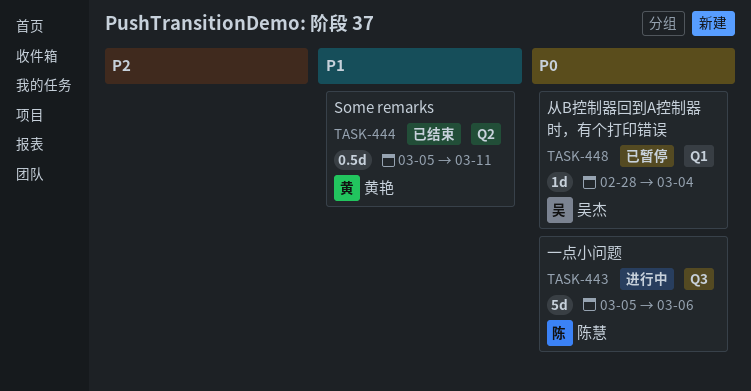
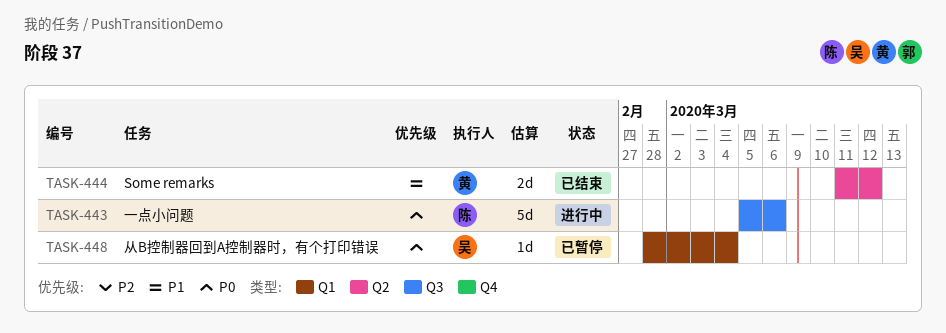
TASK-444, estimate: 0.5d -> 2d
TASK-444, start: Mar 5 -> Mar 11
TASK-444, due: Mar 11 -> Mar 12

